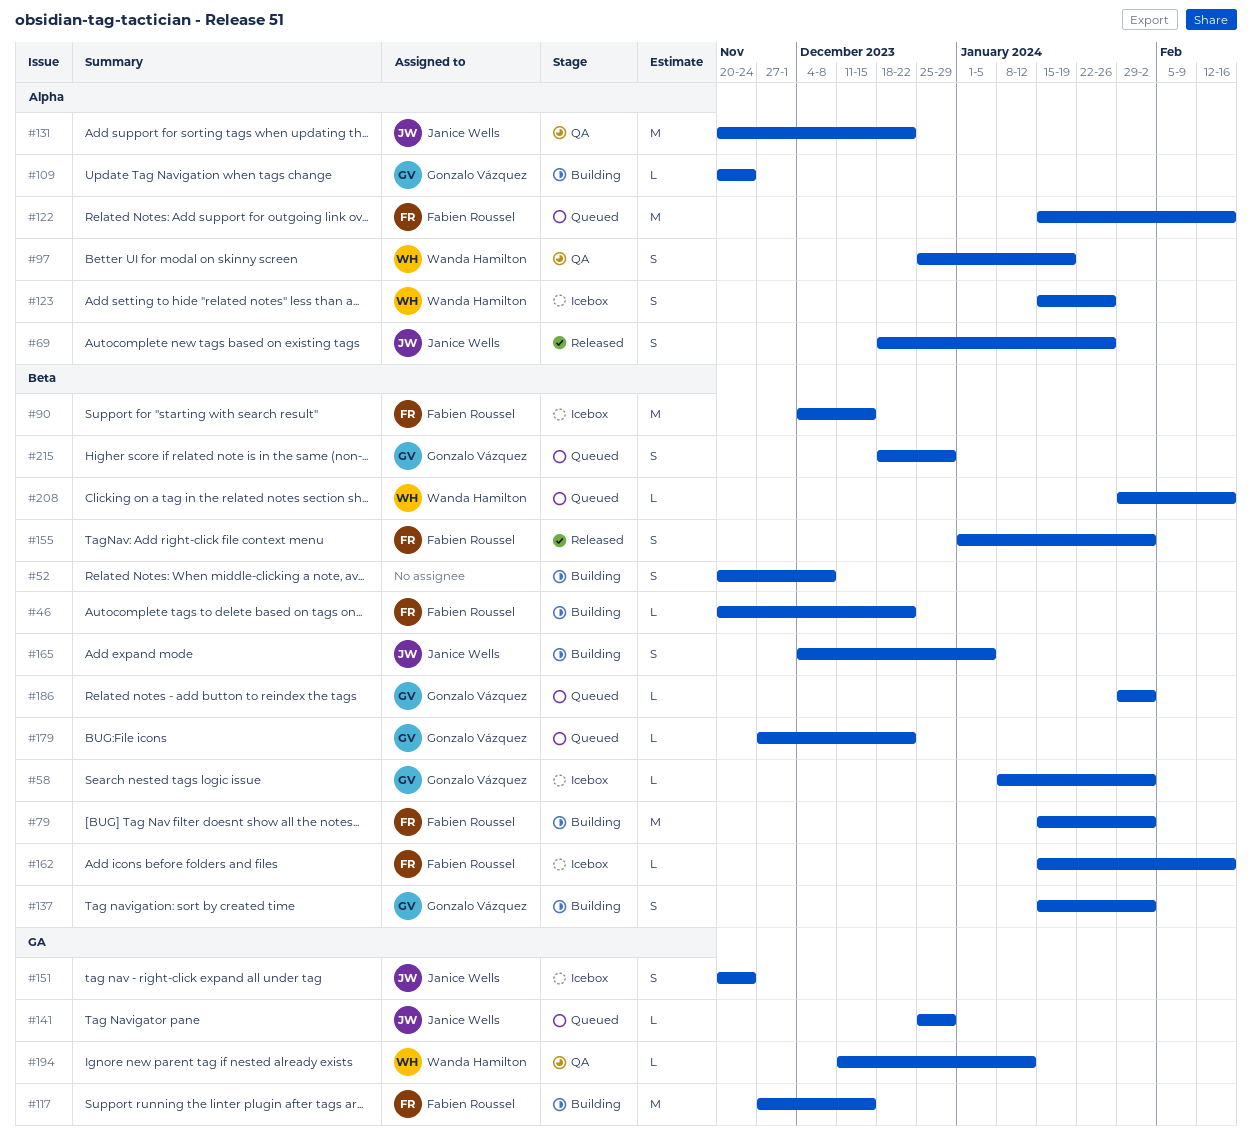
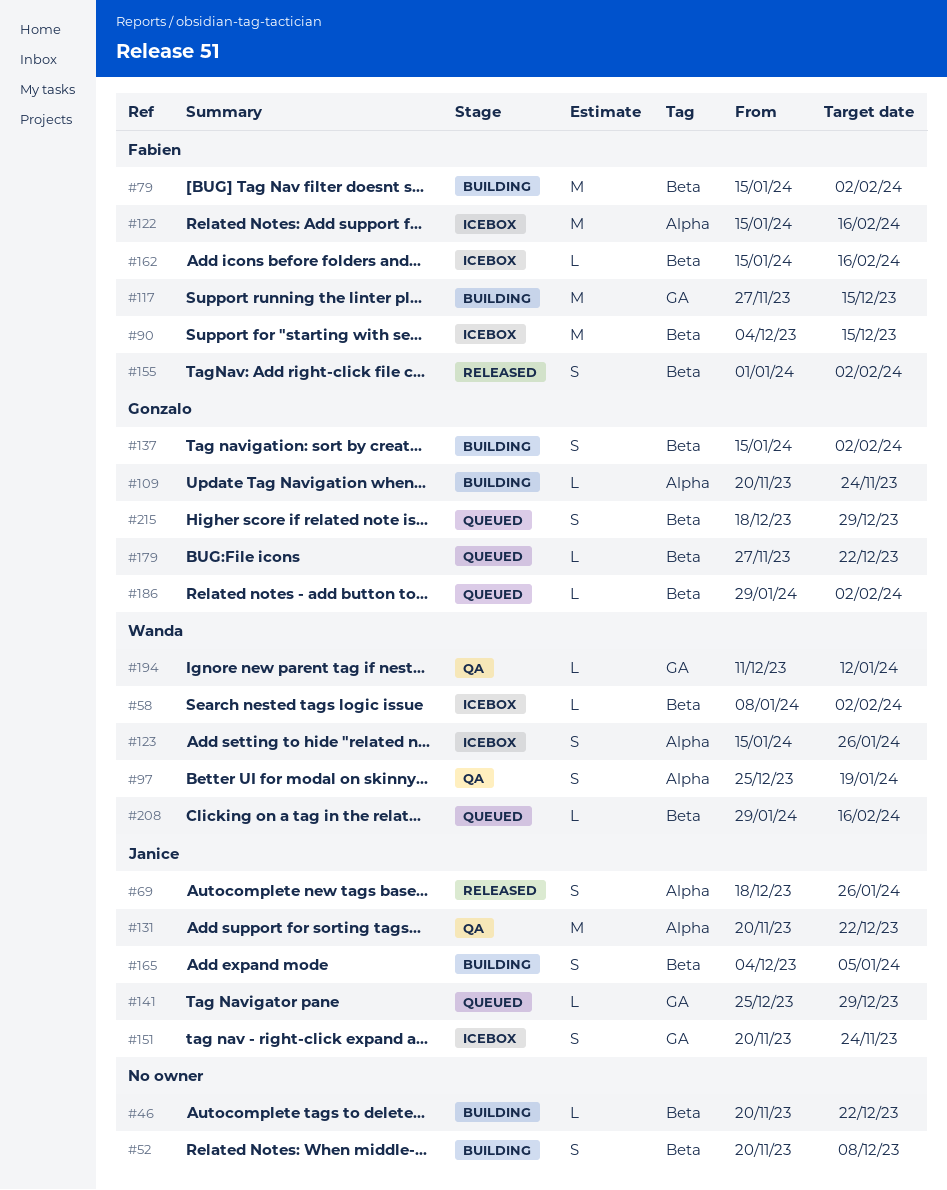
#46, owner: Fabien Roussel -> none
#58, owner: Gonzalo Vázquez -> Wanda Hamilton
#122, status: Queued -> Icebox

